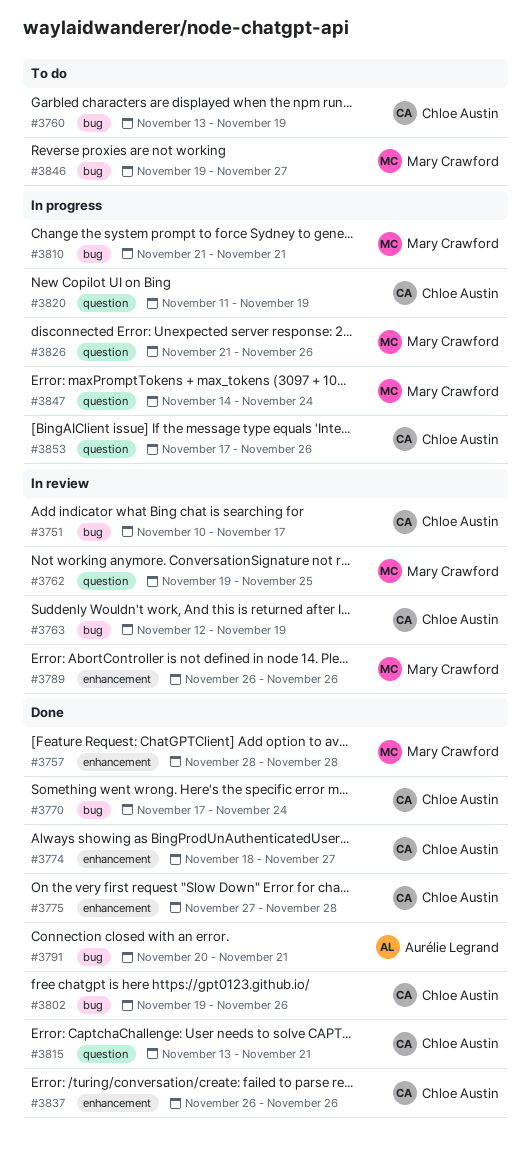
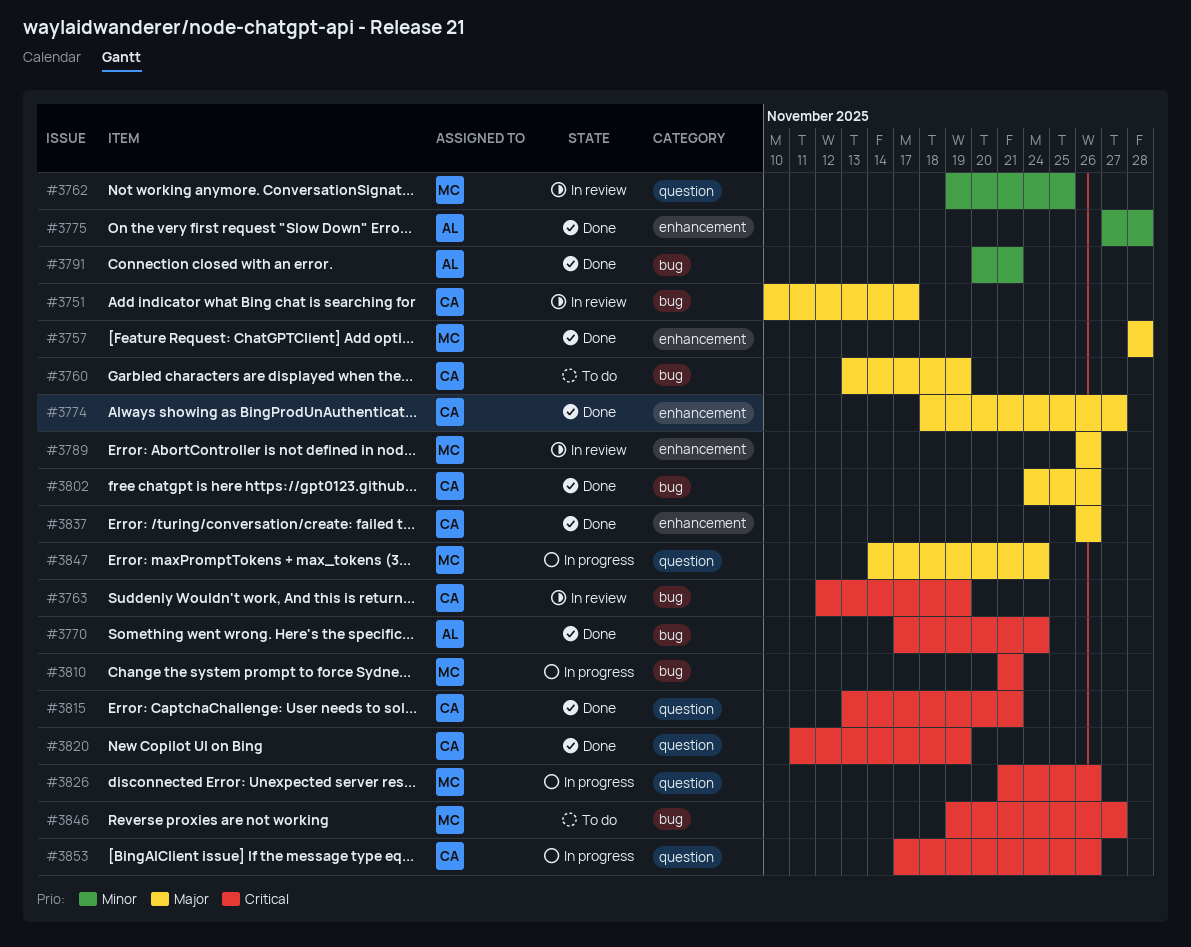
#3770, owner: Chloe Austin -> Aurélie Legrand
#3775, owner: Chloe Austin -> Aurélie Legrand
#3802, start: Nov 19 -> Nov 24
#3820, status: In progress -> Done

